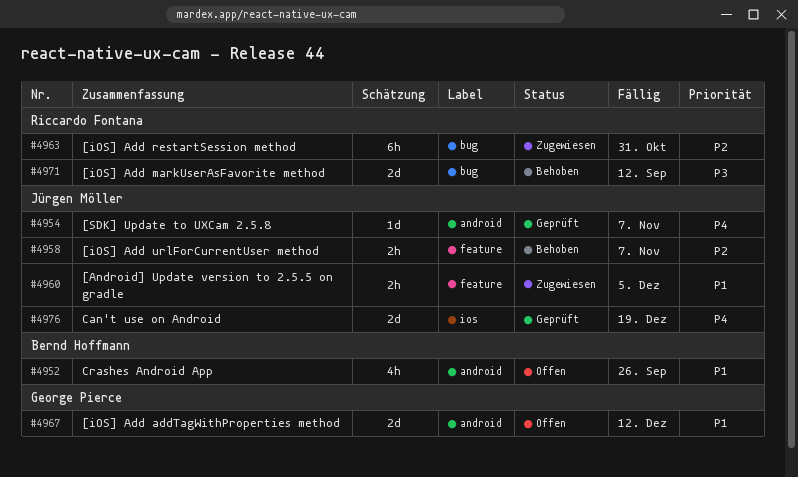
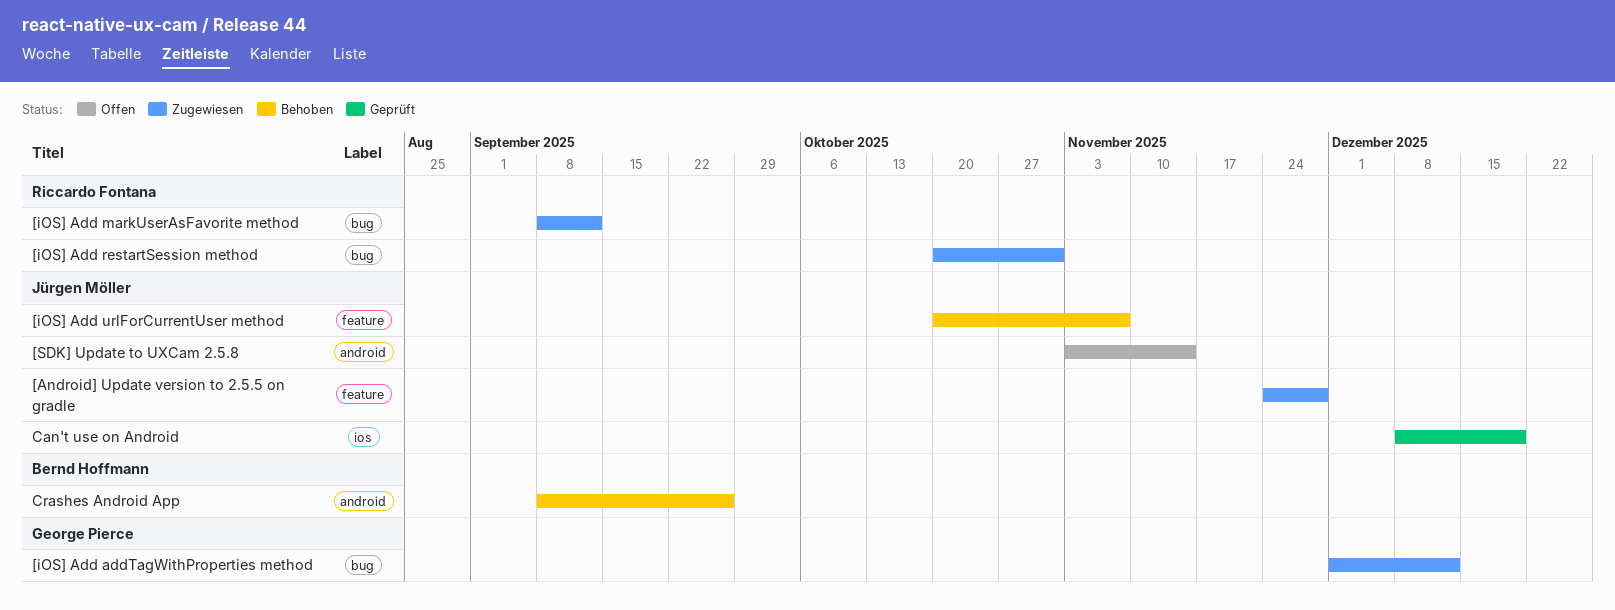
[Android] Update version to 2.5.5 on gradle, due: Dec 5 -> Nov 28
[iOS] Add addTagWithProperties method, status: Offen -> Zugewiesen
[iOS] Add addTagWithProperties method, label: android -> bug
[iOS] Add markUserAsFavorite method, status: Behoben -> Zugewiesen
[SDK] Update to UXCam 2.5.8, status: Geprüft -> Offen
[SDK] Update to UXCam 2.5.8, due: Nov 7 -> Nov 14
Crashes Android App, status: Offen -> Behoben

